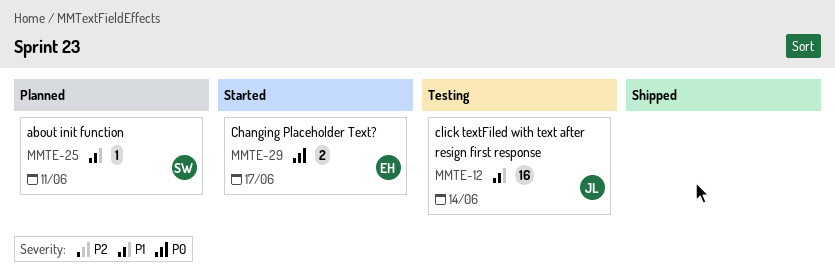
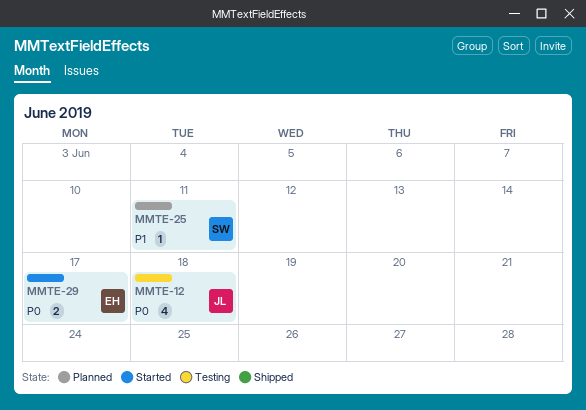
MMTE-12, priority: P1 -> P0
MMTE-12, estimate: 16 -> 4
MMTE-12, due: Jun 14 -> Jun 18

